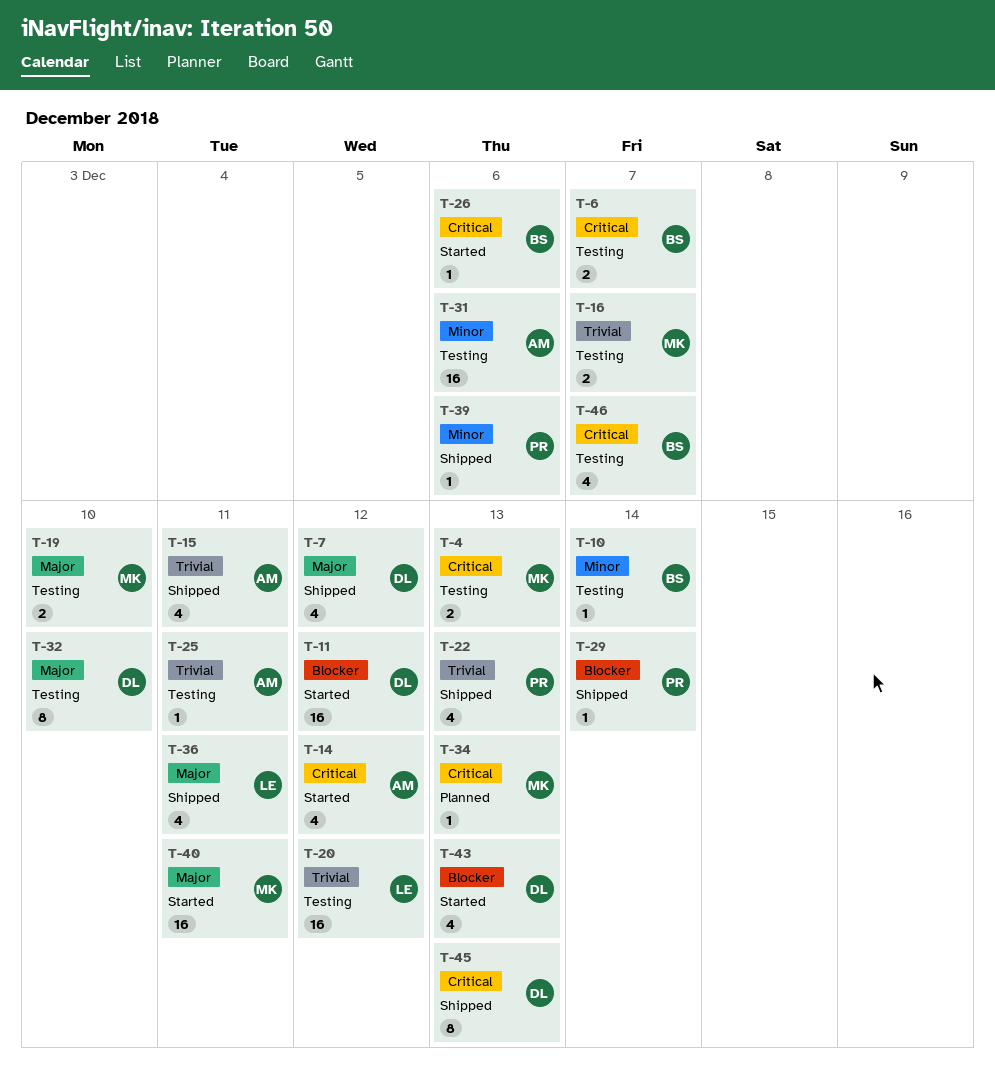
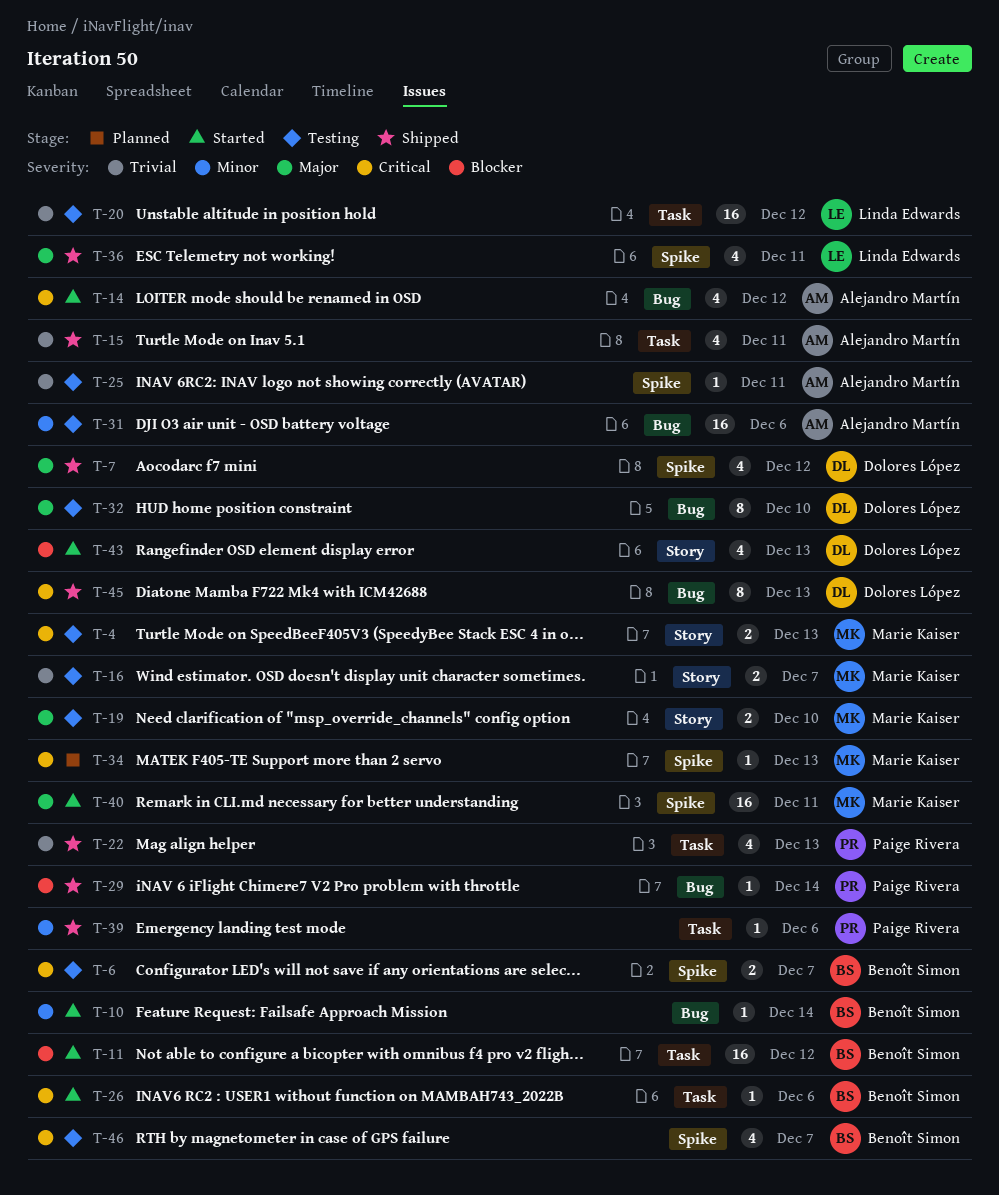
T-10, status: Testing -> Started
T-11, owner: Dolores López -> Benoît Simon

